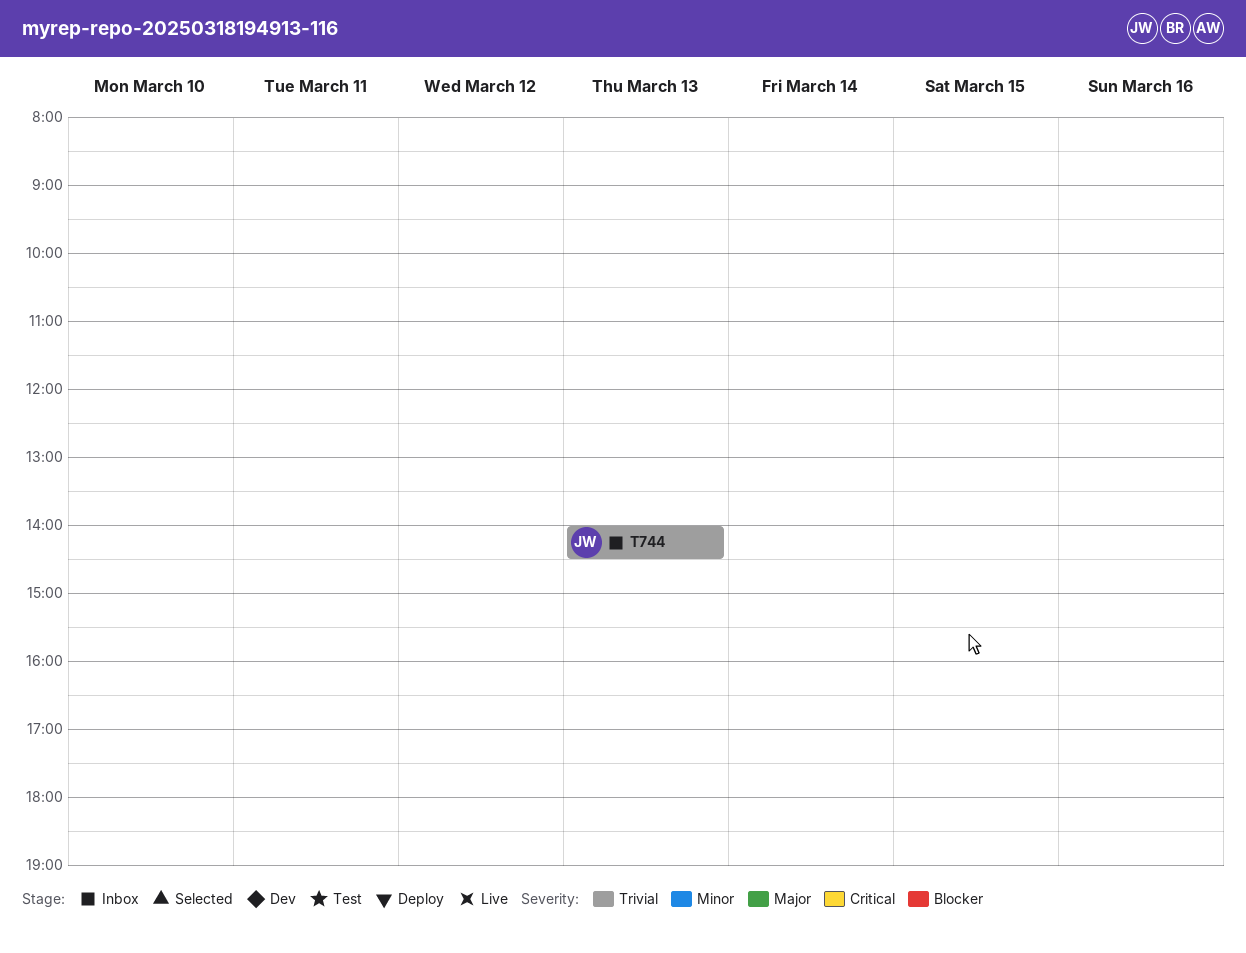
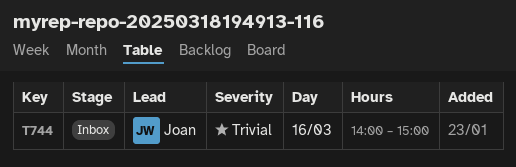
T744, day: Mar 13 -> Mar 16
T744, ends: 14:30 -> 15:00

